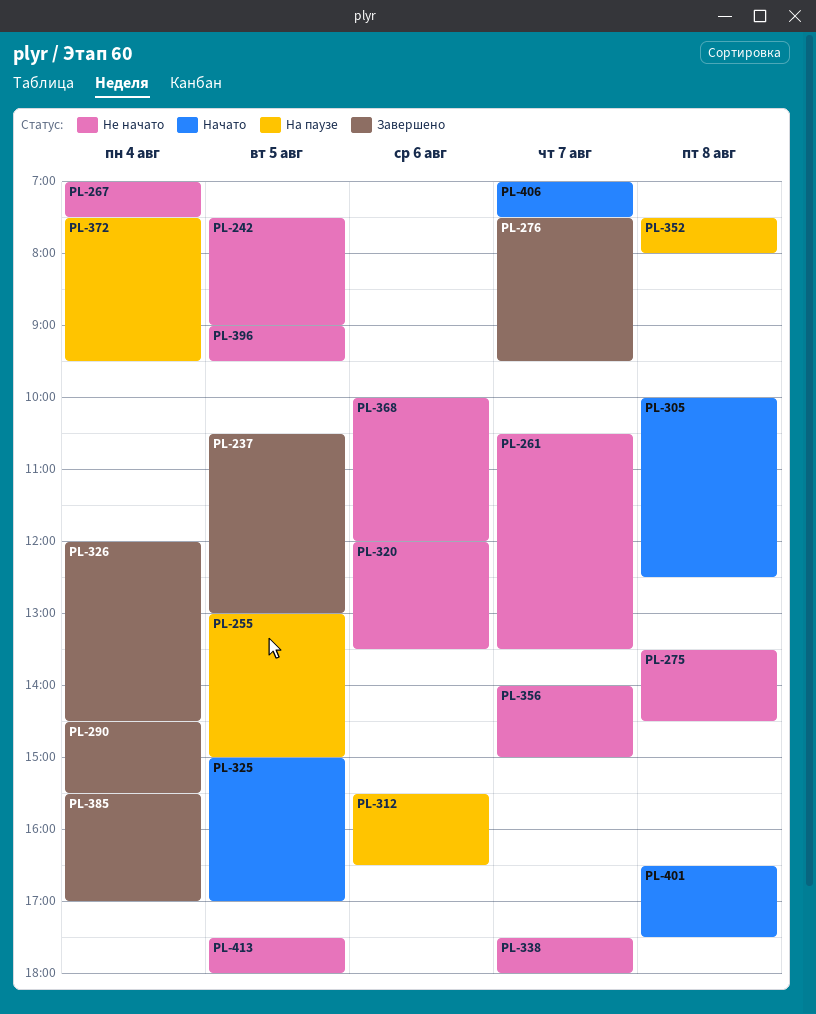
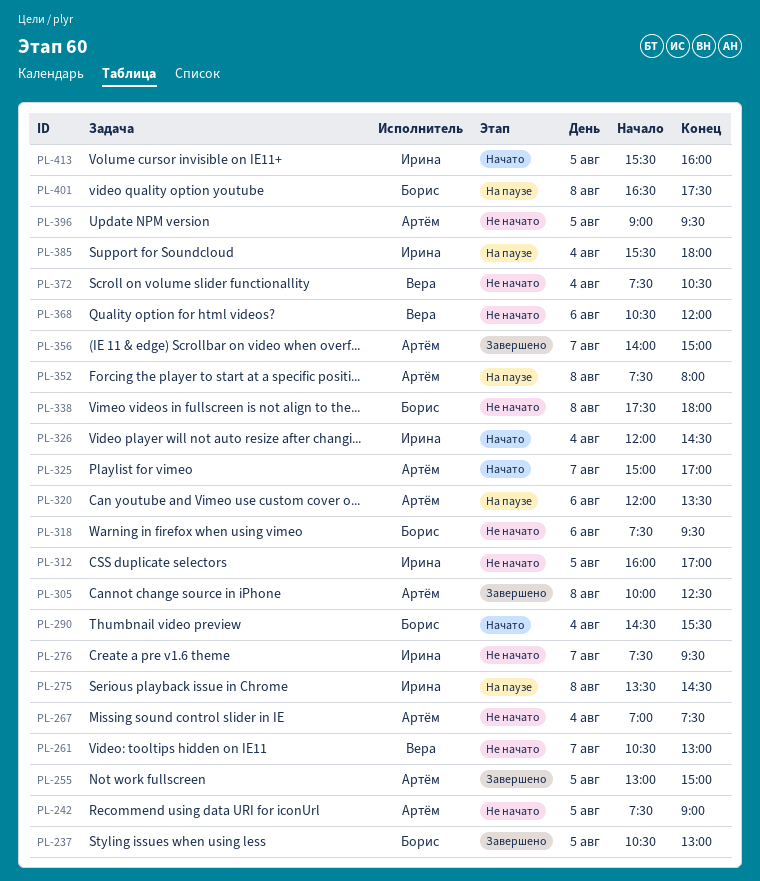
PL-255, status: На паузе -> Завершено
PL-261, ends: 13:30 -> 13:00
PL-275, status: Не начато -> На паузе
PL-276, status: Завершено -> Не начато
PL-290, status: Завершено -> Начато
PL-305, status: Начато -> Завершено
PL-312, status: На паузе -> Не начато
PL-312, day: Aug 6 -> Aug 5
PL-312, begins: 15:30 -> 16:00
PL-312, ends: 16:30 -> 17:00
PL-318: none -> present
PL-320, status: Не начато -> На паузе
PL-325, day: Aug 5 -> Aug 7
PL-326, status: Завершено -> Начато
PL-338, day: Aug 7 -> Aug 8
PL-356, status: Не начато -> Завершено
PL-368, begins: 10:00 -> 10:30
PL-372, status: На паузе -> Не начато
PL-372, ends: 09:30 -> 10:30
PL-385, status: Завершено -> На паузе
PL-385, ends: 17:00 -> 18:00
PL-401, status: Начато -> На паузе
PL-406: present -> none
PL-413, status: Не начато -> Начато
PL-413, begins: 17:30 -> 15:30
PL-413, ends: 18:00 -> 16:00

